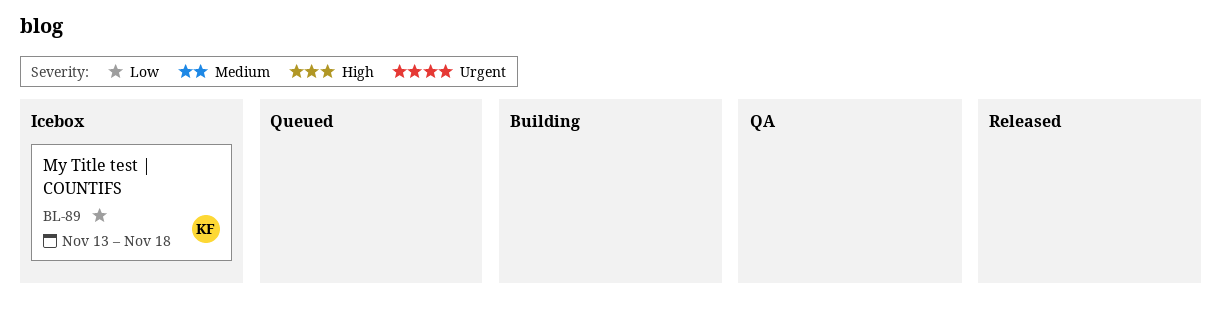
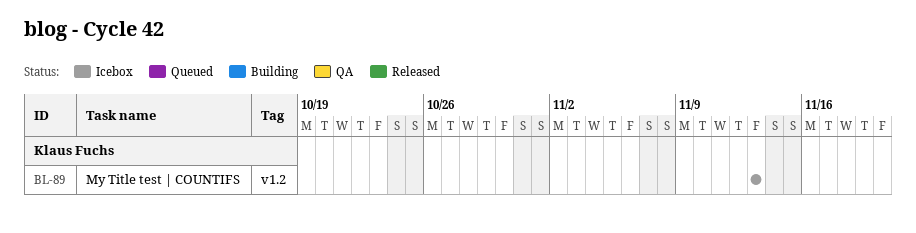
BL-89, due: Nov 18 -> Nov 13

